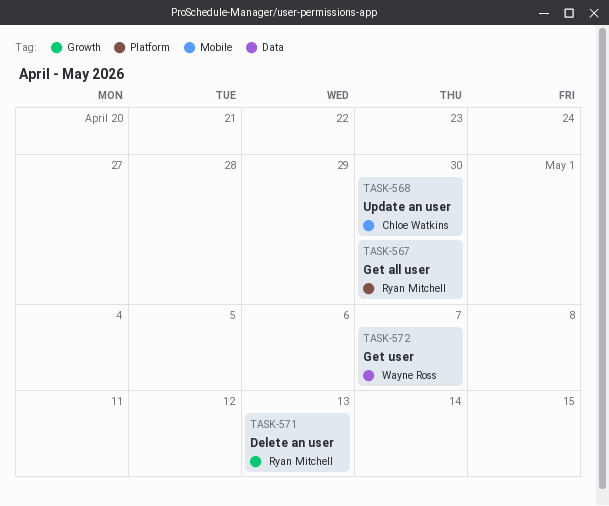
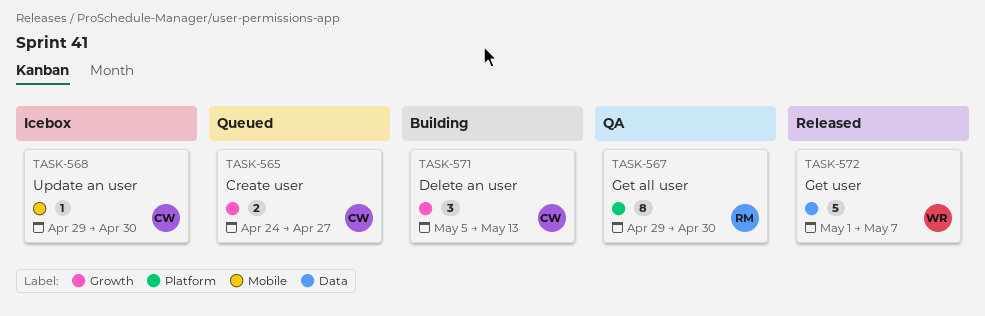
TASK-565: none -> present
TASK-571, owner: Ryan Mitchell -> Chloe Watkins

